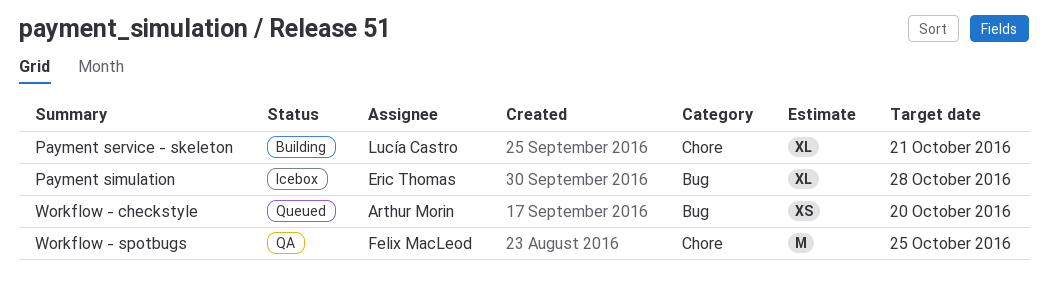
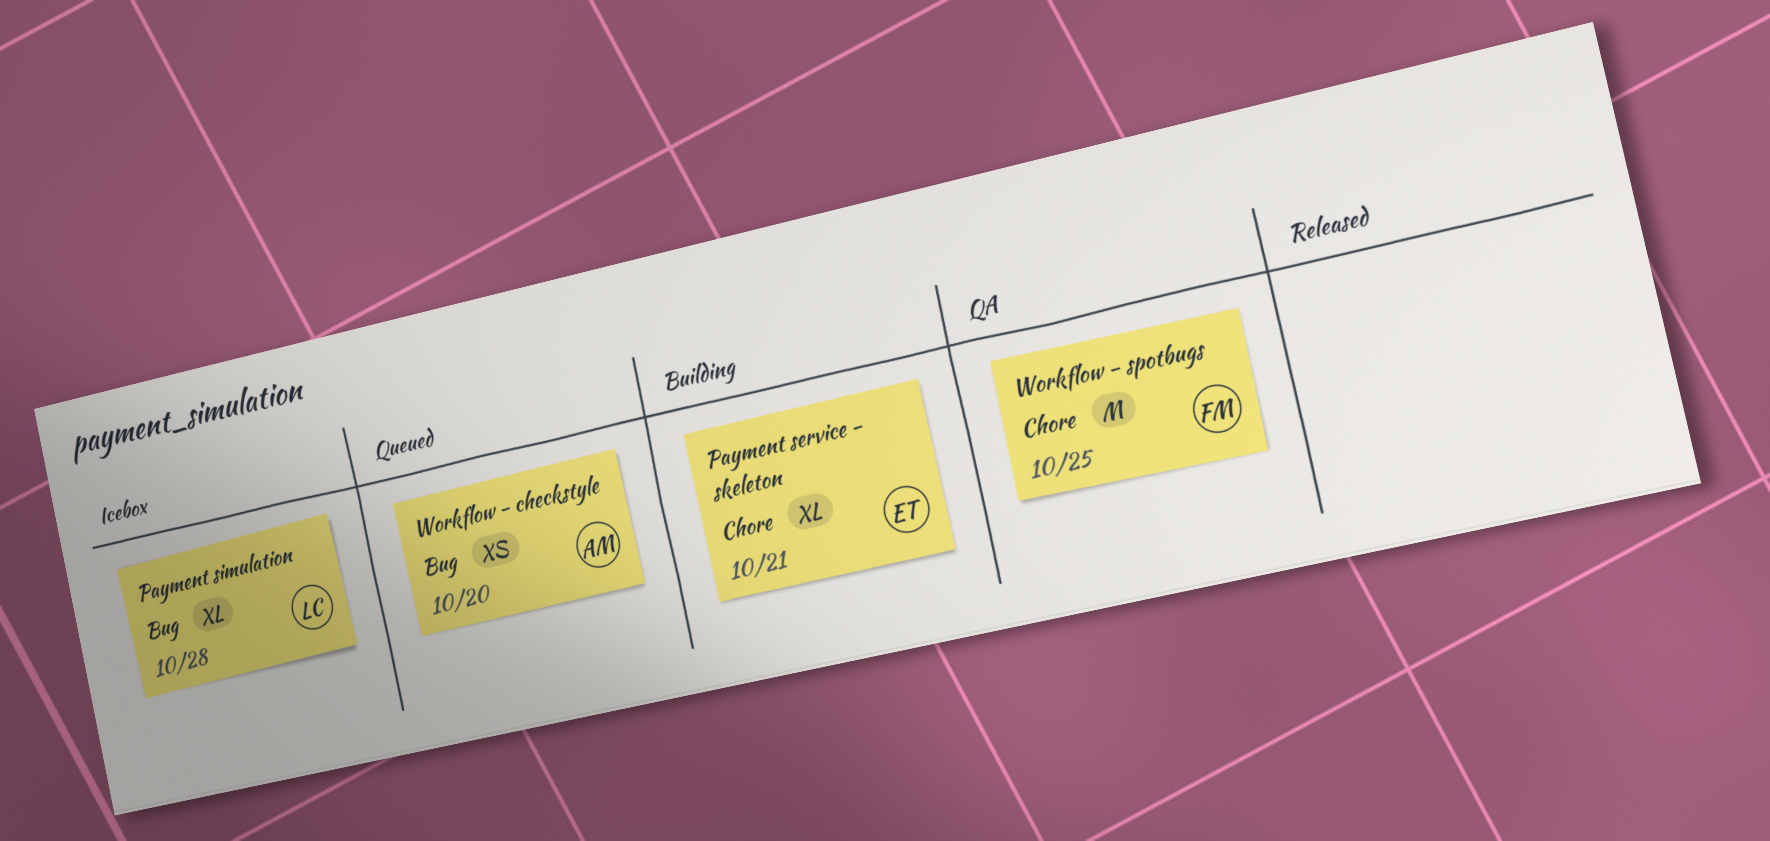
Payment service - skeleton, owner: Lucía Castro -> Eric Thomas
Payment simulation, owner: Eric Thomas -> Lucía Castro

